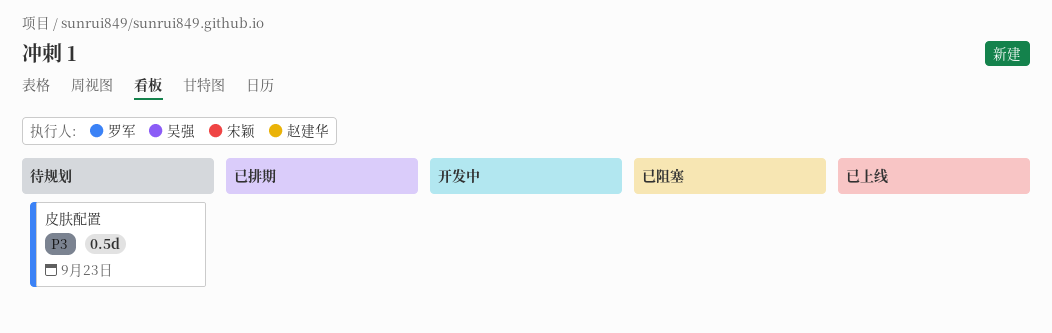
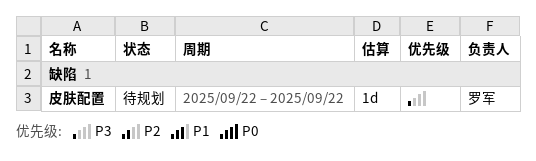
皮肤配置, estimate: 0.5d -> 1d
皮肤配置, due: Sep 23 -> Sep 22

